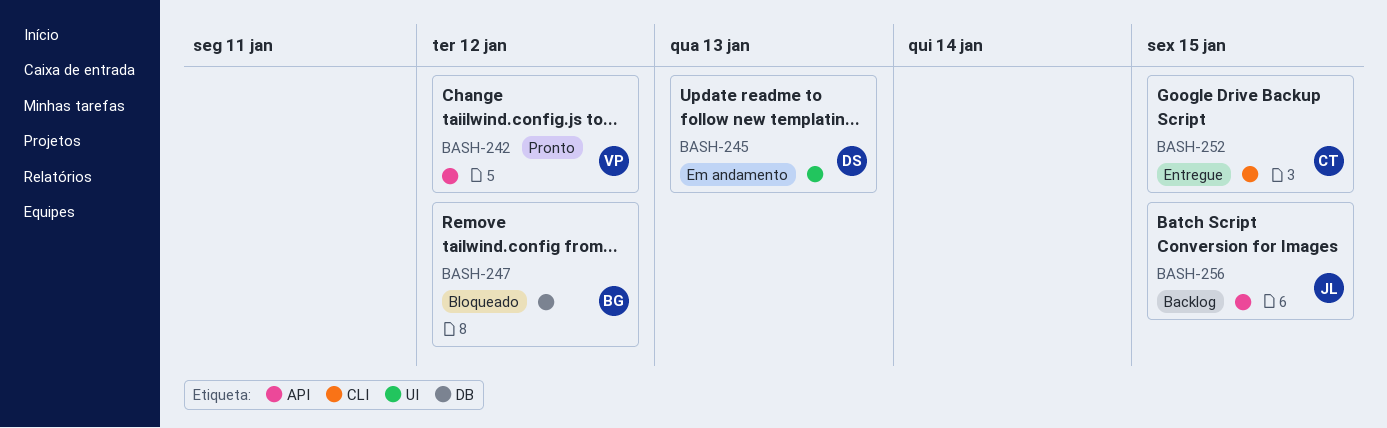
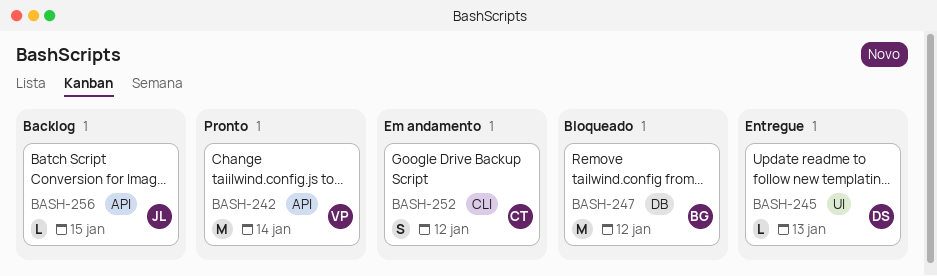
BASH-242, due: Jan 12 -> Jan 14
BASH-245, status: Em andamento -> Entregue
BASH-252, status: Entregue -> Em andamento
BASH-252, due: Jan 15 -> Jan 12

